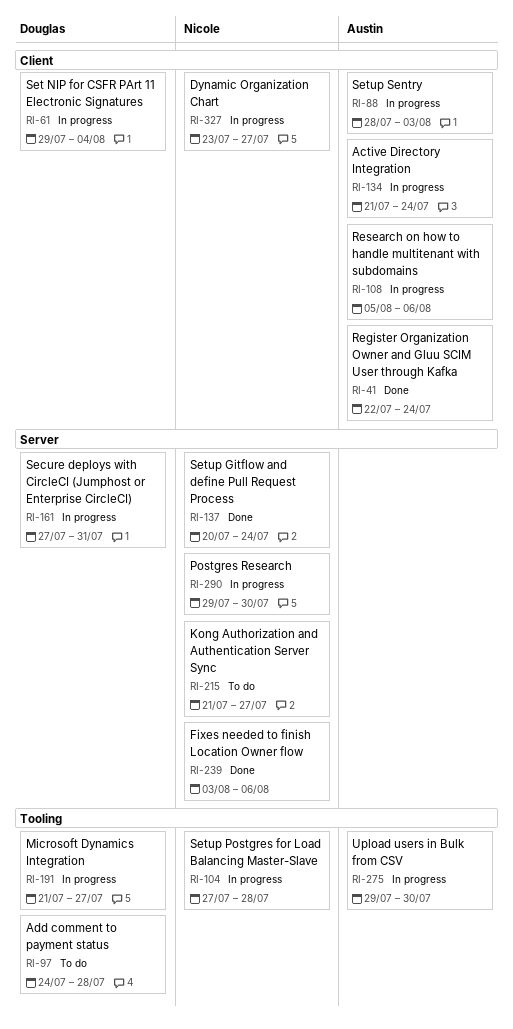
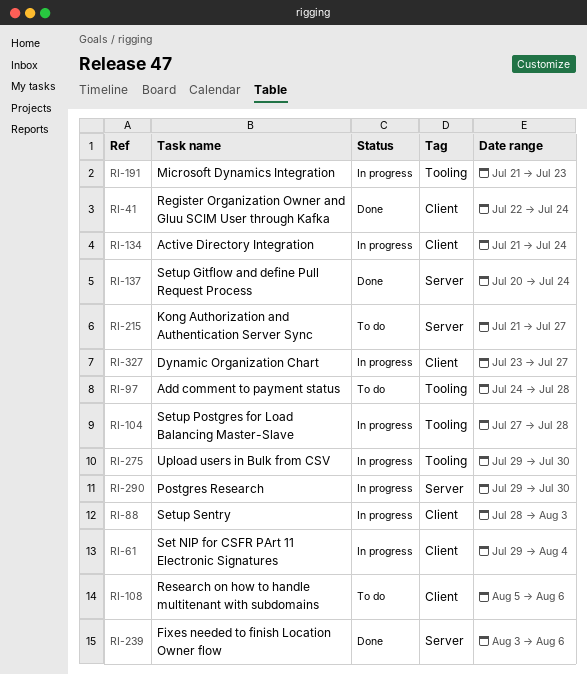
RI-108, status: In progress -> To do
RI-161: present -> none
RI-191, due: Jul 27 -> Jul 23

